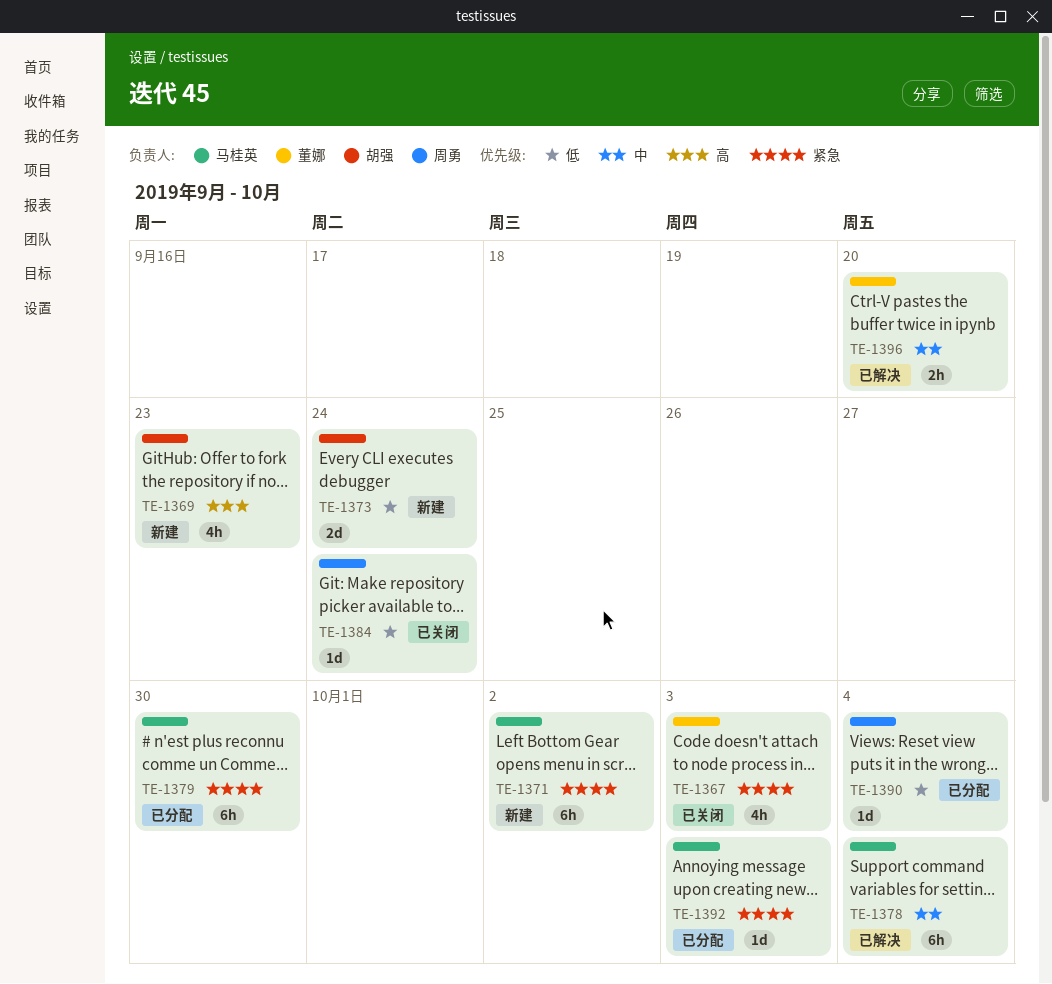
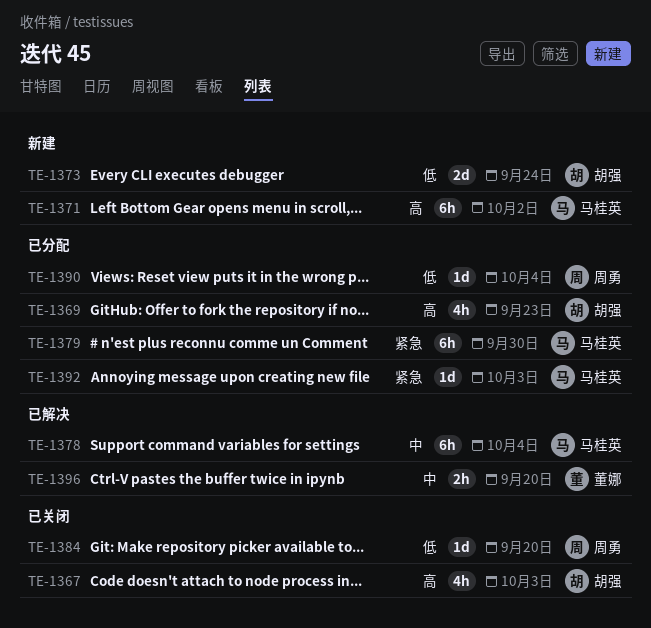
TE-1367, owner: 董娜 -> 胡强
TE-1367, priority: 紧急 -> 高
TE-1369, status: 新建 -> 已分配
TE-1371, priority: 紧急 -> 高
TE-1384, due: Sep 24 -> Sep 20

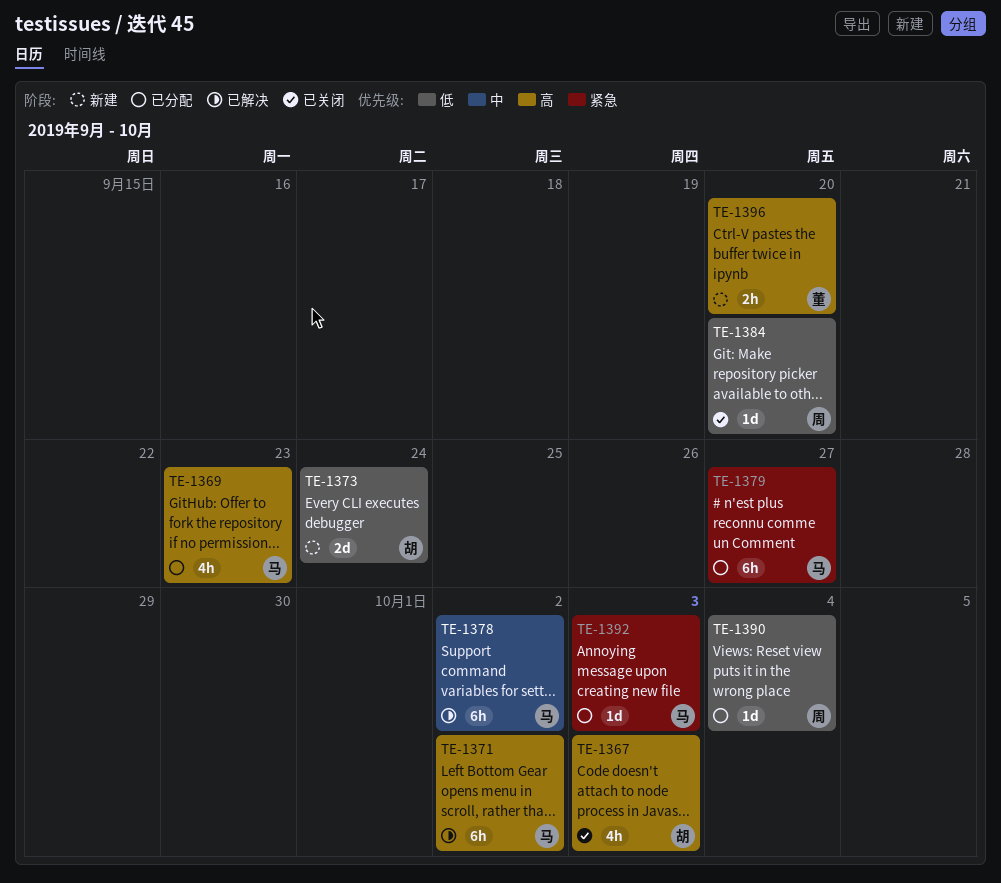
TE-1369, owner: 胡强 -> 马桂英
TE-1371, status: 新建 -> 已解决
TE-1378, due: Oct 4 -> Oct 2
TE-1379, due: Sep 30 -> Sep 27
TE-1396, status: 已解决 -> 新建
TE-1396, priority: 中 -> 高

